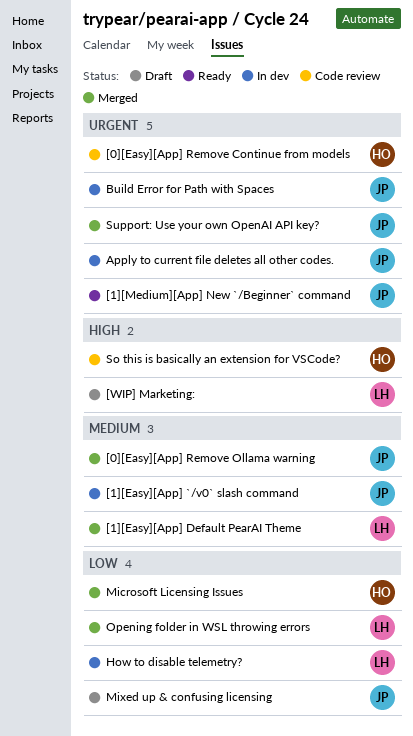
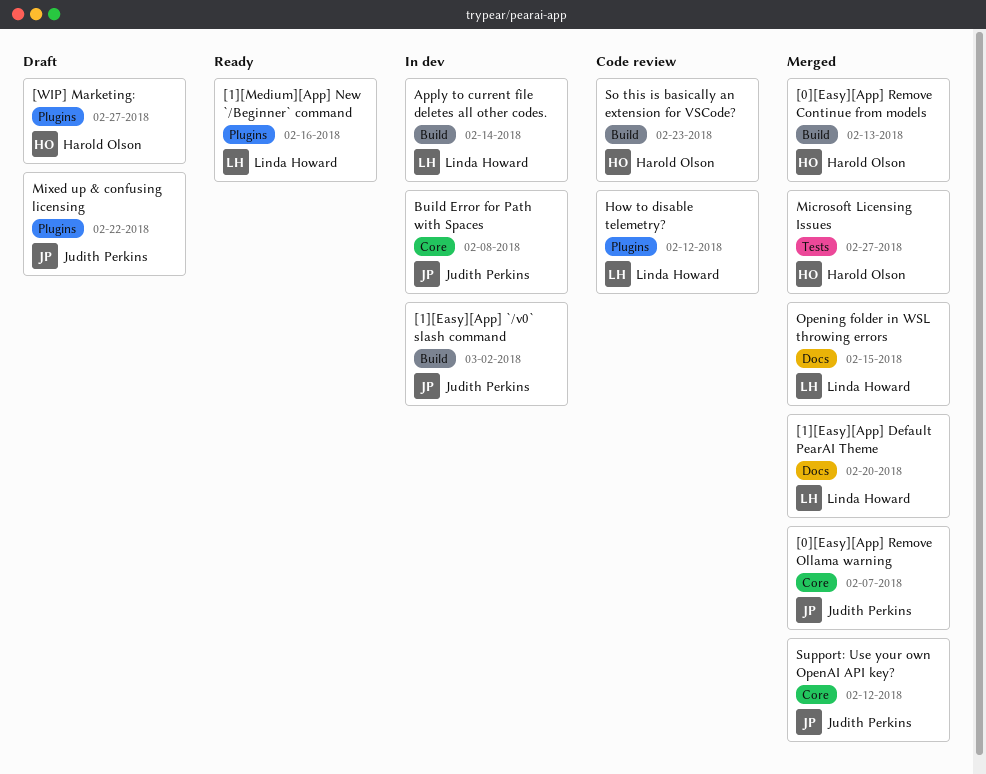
[0][Easy][App] Remove Continue from models, status: Code review -> Merged
[1][Medium][App] New `/Beginner` command, owner: Judith Perkins -> Linda Howard
[WIP] Marketing:, owner: Linda Howard -> Harold Olson
Apply to current file deletes all other codes., owner: Judith Perkins -> Linda Howard
How to disable telemetry?, status: In dev -> Code review

